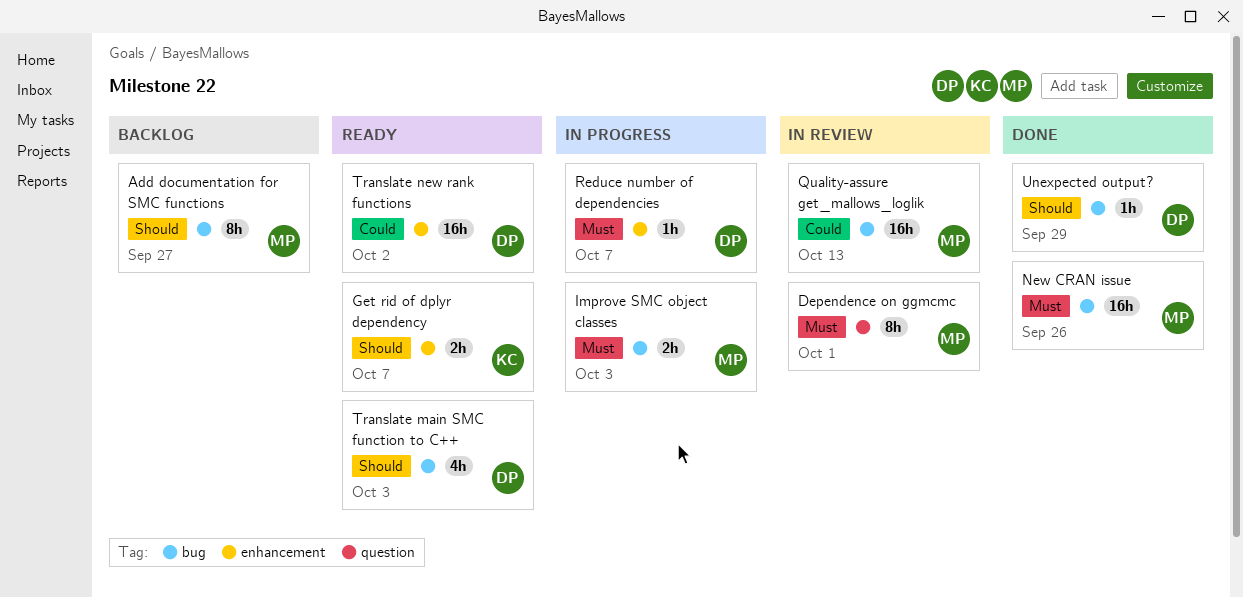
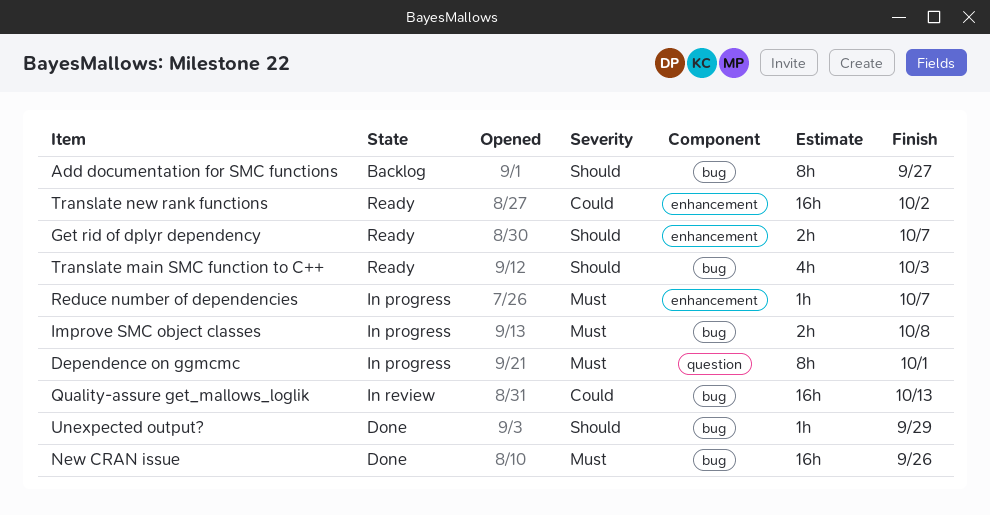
Dependence on ggmcmc, status: In review -> In progress
Improve SMC object classes, due: Oct 3 -> Oct 8

